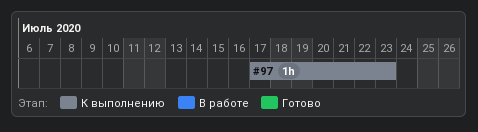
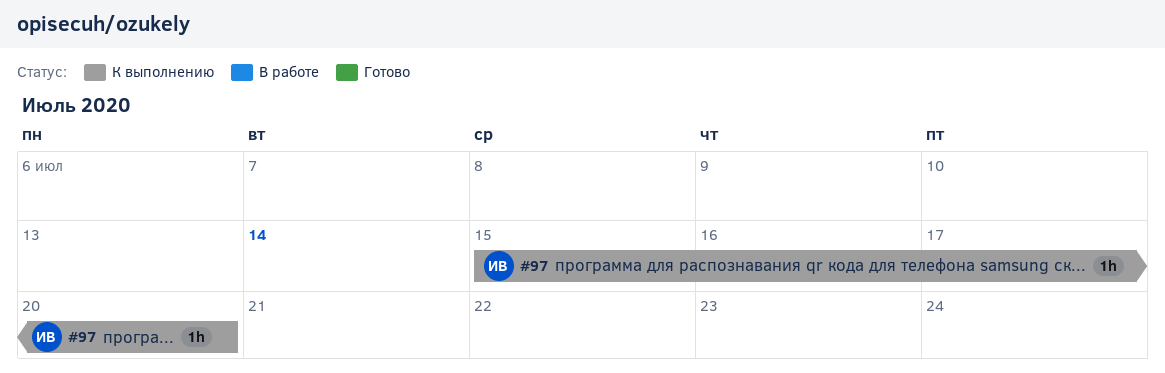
#97, start: Jul 17 -> Jul 15
#97, due: Jul 23 -> Jul 20

